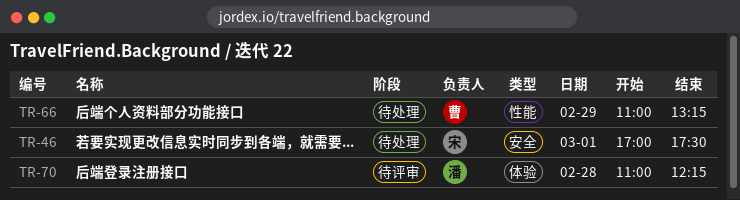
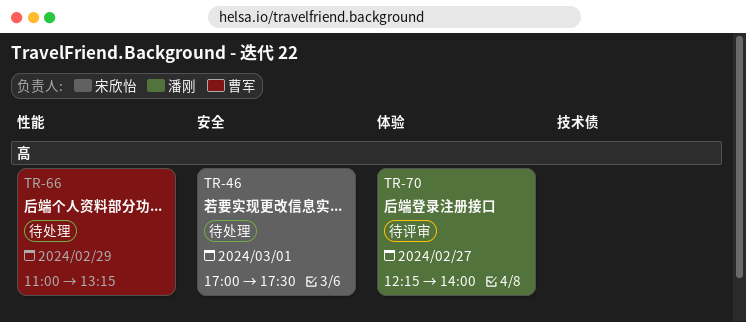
TR-70, day: Feb 28 -> Feb 27
TR-70, begins: 11:00 -> 12:15
TR-70, ends: 12:15 -> 14:00

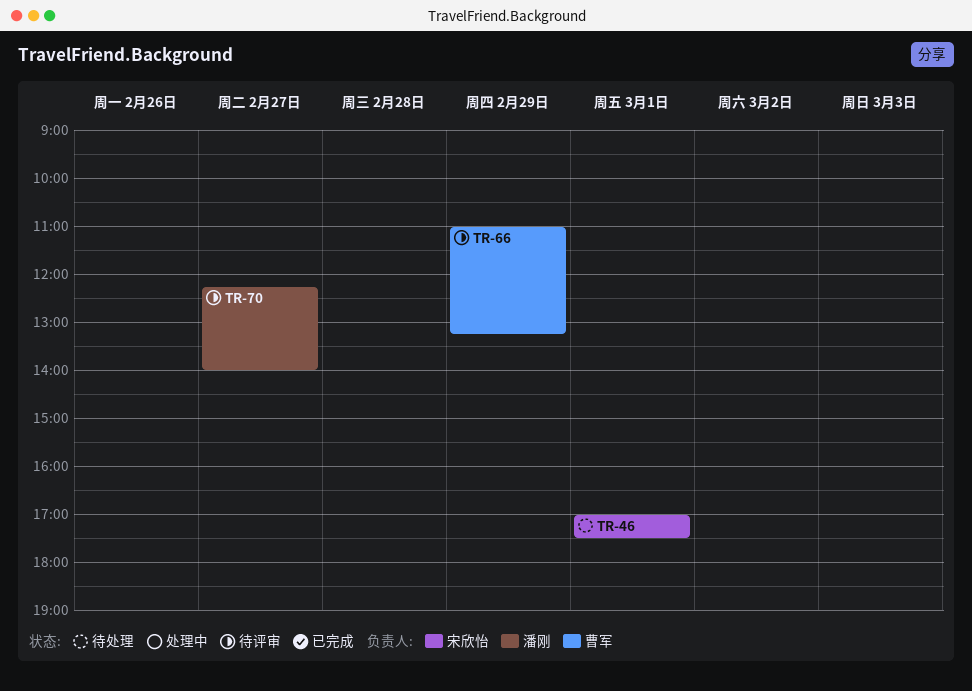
TR-66, status: 待处理 -> 待评审

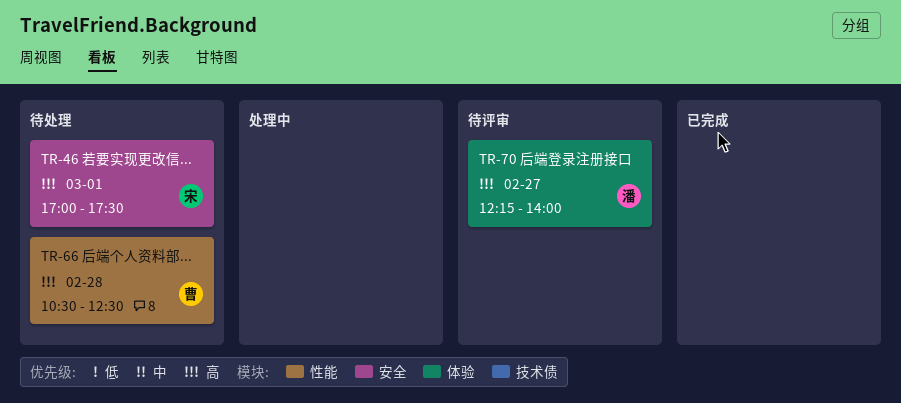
TR-66, status: 待评审 -> 待处理
TR-66, day: Feb 29 -> Feb 28
TR-66, begins: 11:00 -> 10:30
TR-66, ends: 13:15 -> 12:30

